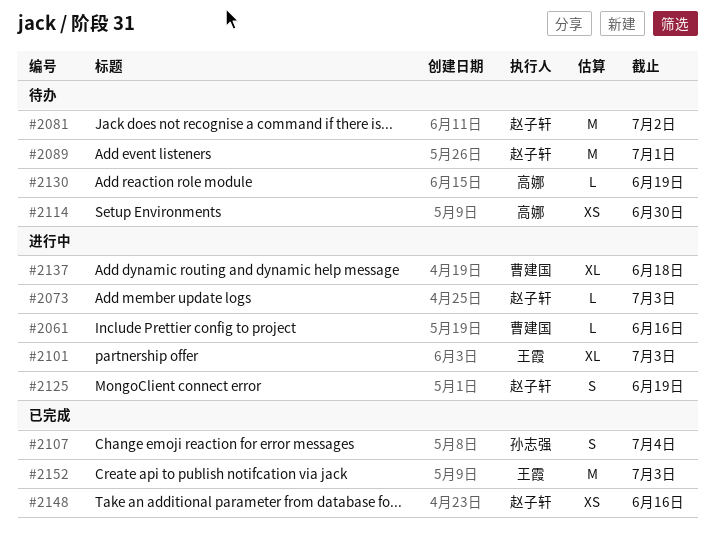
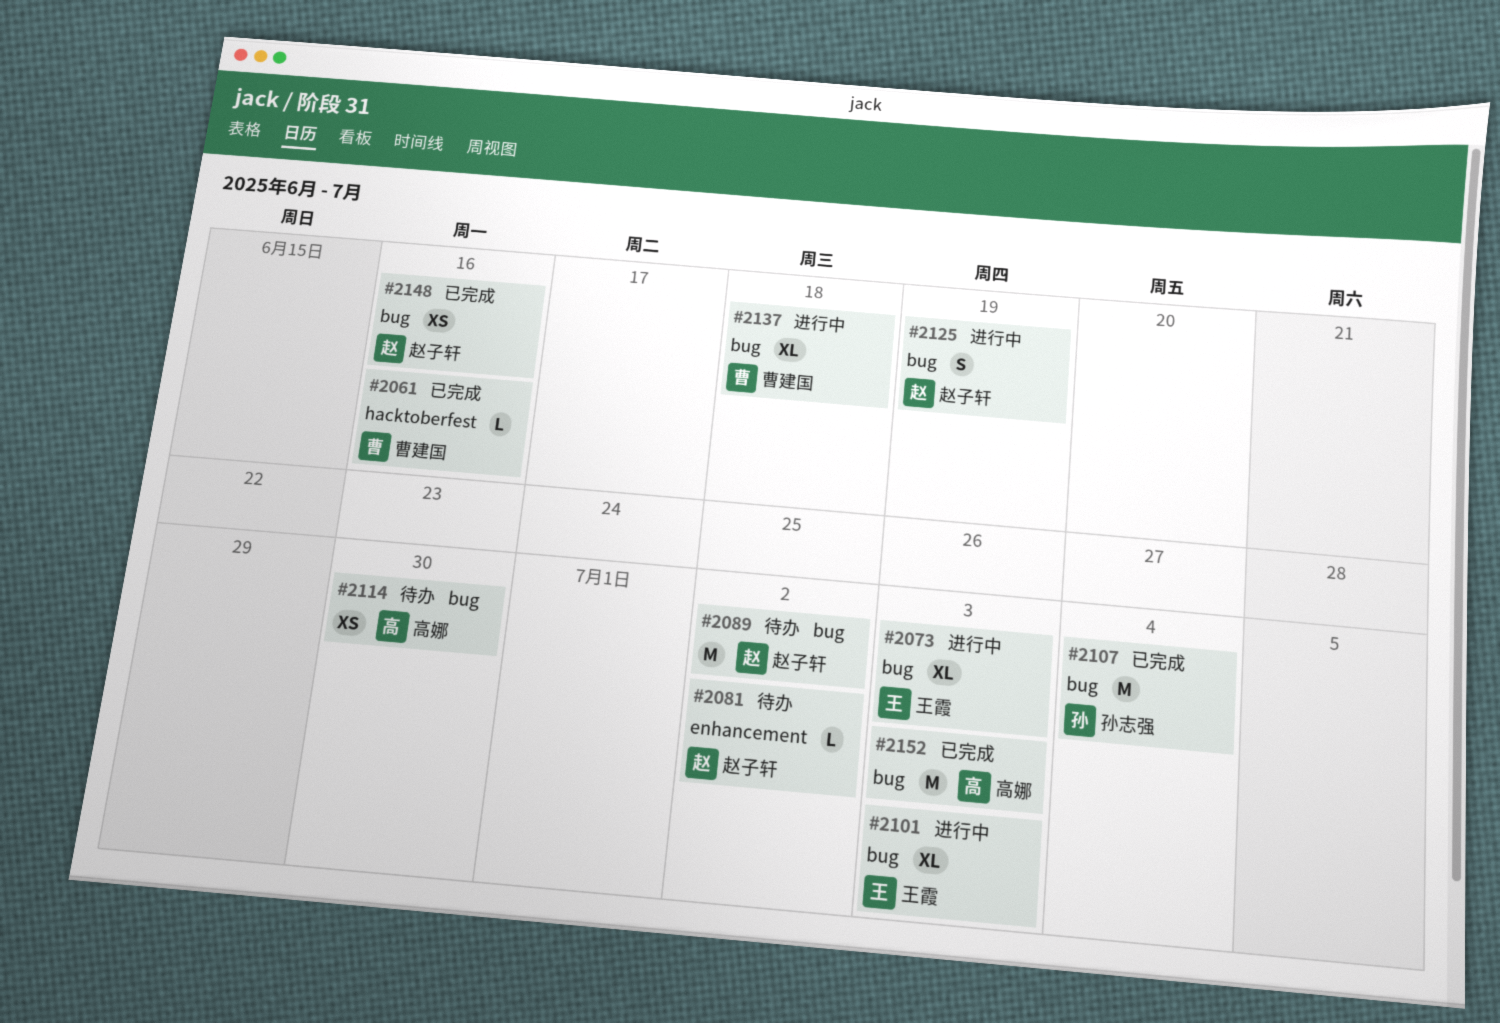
#2061, status: 进行中 -> 已完成
#2073, owner: 赵子轩 -> 王霞
#2073, estimate: L -> XL
#2081, estimate: M -> L
#2089, due: Jul 1 -> Jul 2
#2107, estimate: S -> M
#2130: present -> none
#2152, owner: 王霞 -> 高娜

